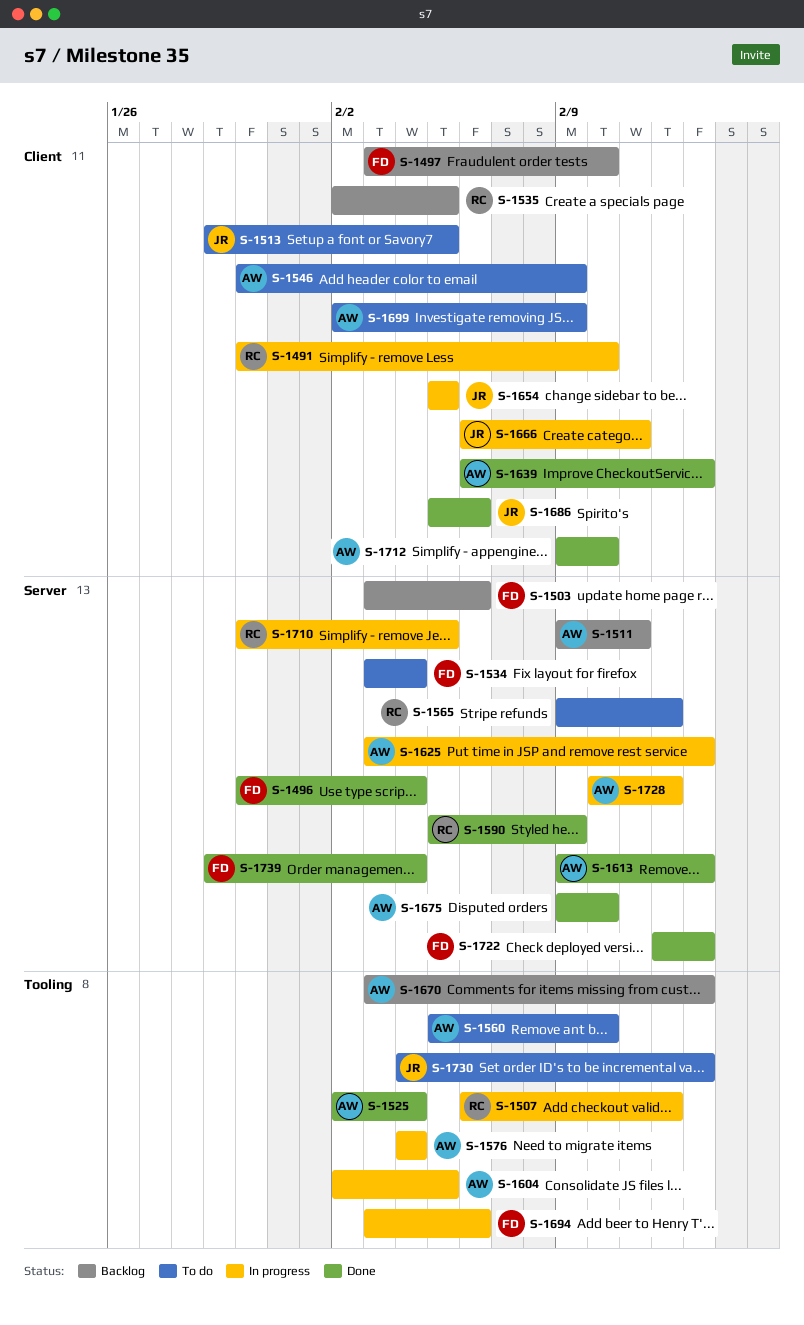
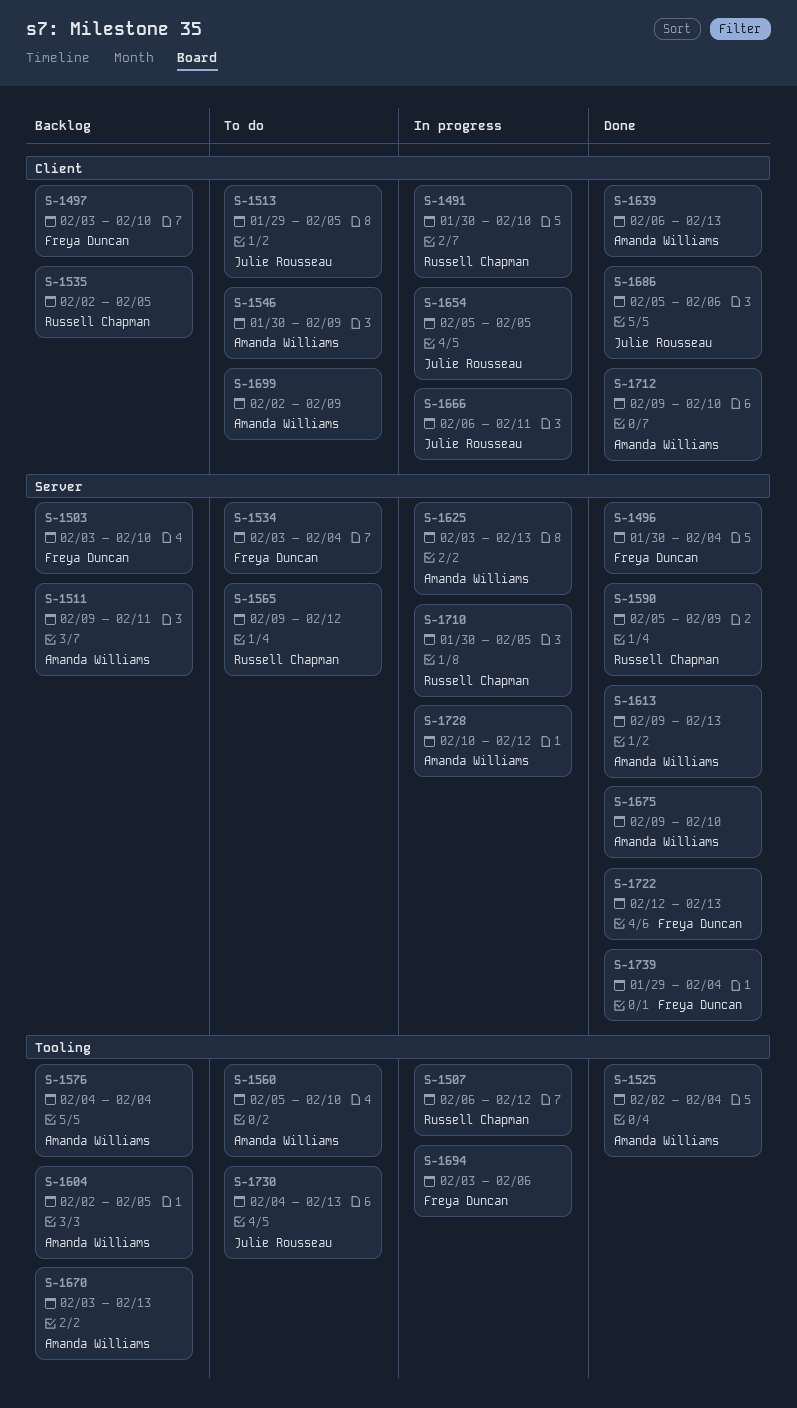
S-1503, due: Feb 6 -> Feb 10
S-1576, status: In progress -> Backlog
S-1604, status: In progress -> Backlog

